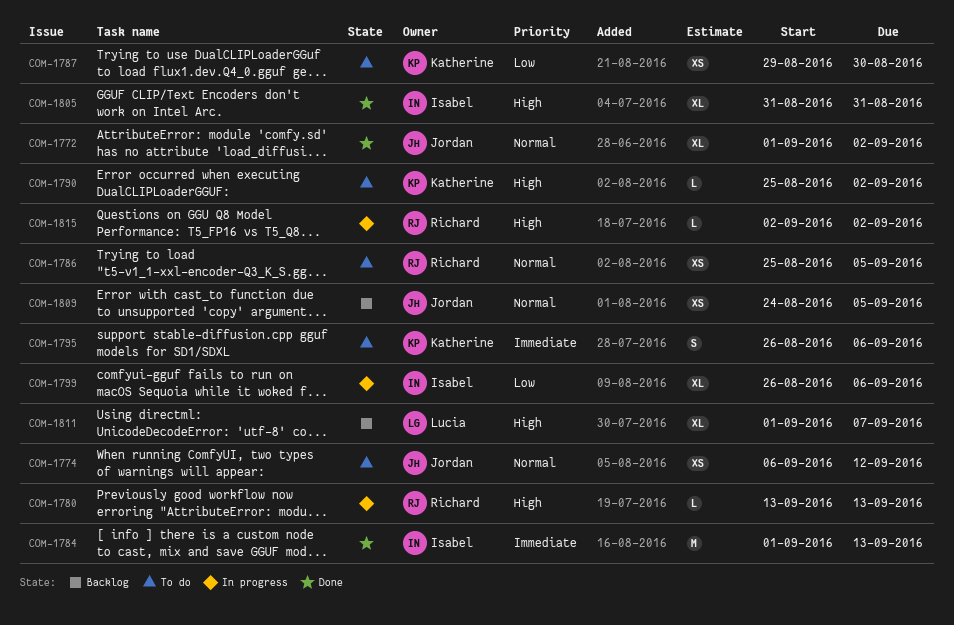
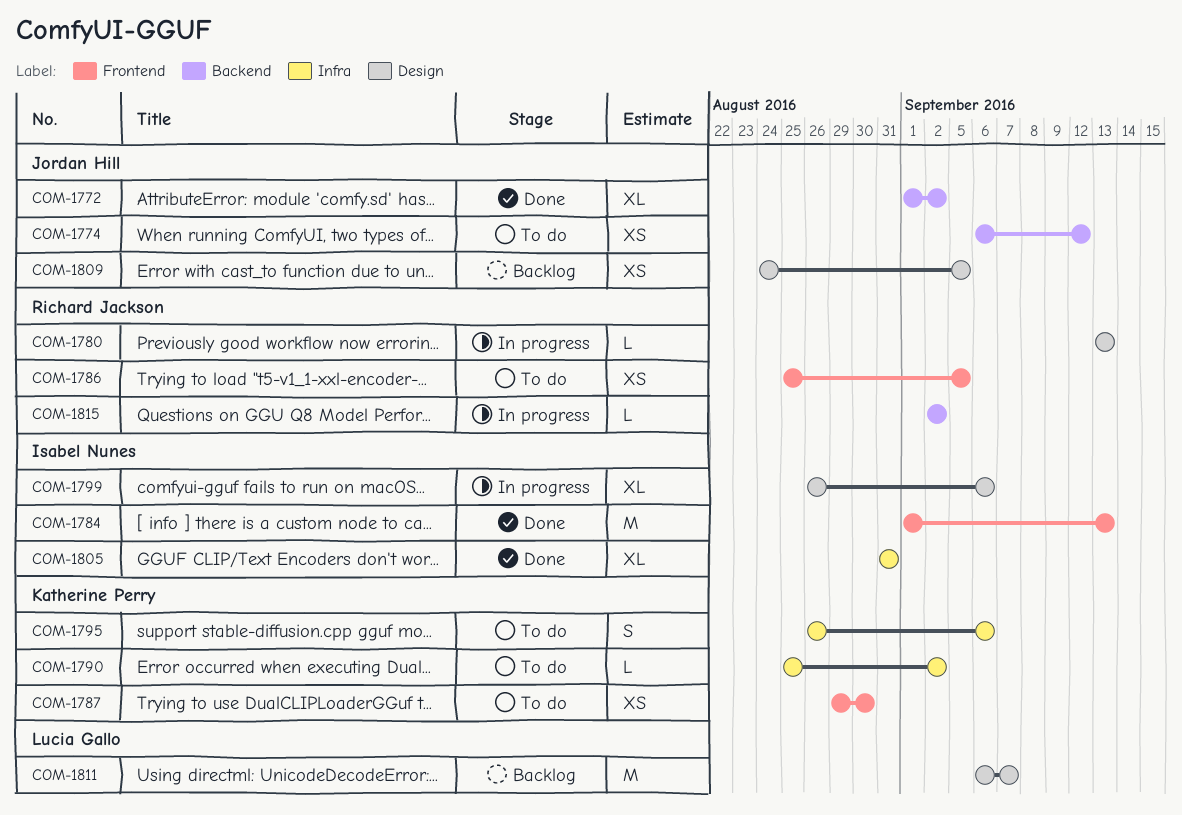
COM-1811, estimate: XL -> M
COM-1811, start: Sep 1 -> Sep 6

